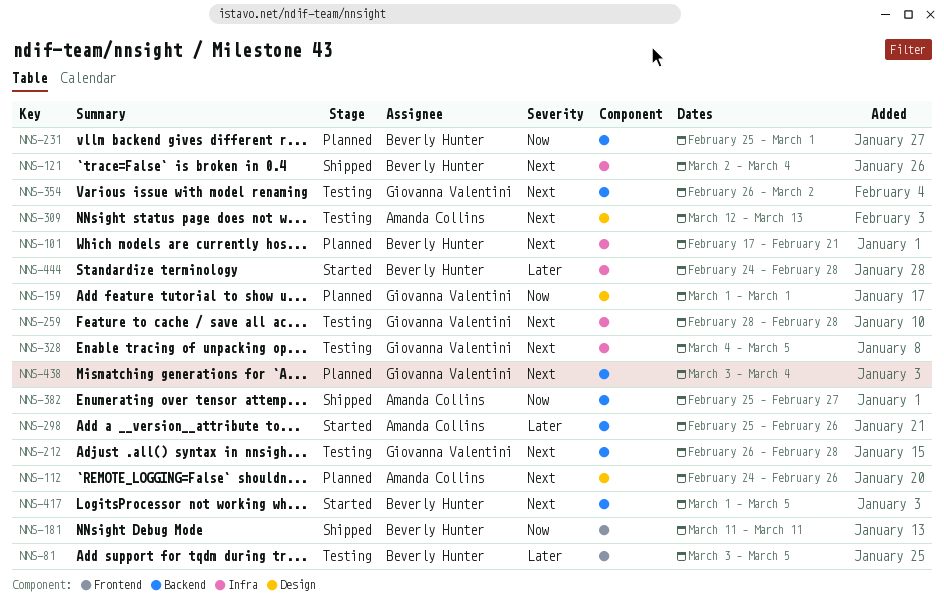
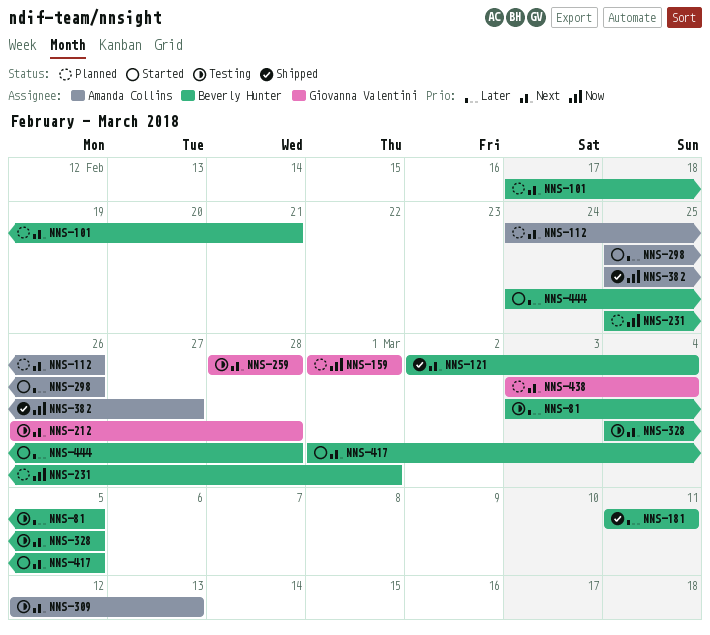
NNS-181, priority: Now -> Later
NNS-328, owner: Giovanna Valentini -> Beverly Hunter
NNS-354: present -> none

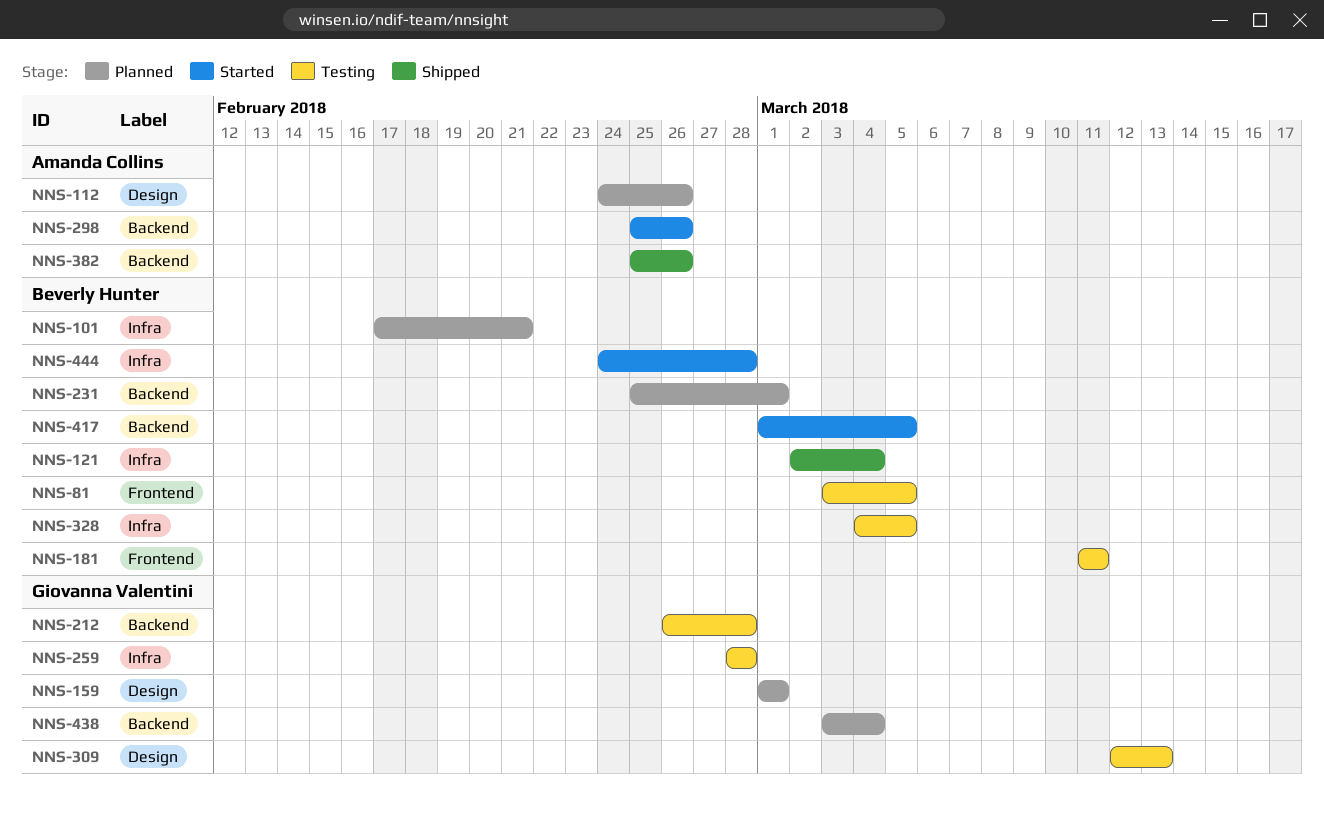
NNS-181, status: Shipped -> Testing
NNS-309, owner: Amanda Collins -> Giovanna Valentini
NNS-382, due: Feb 27 -> Feb 26

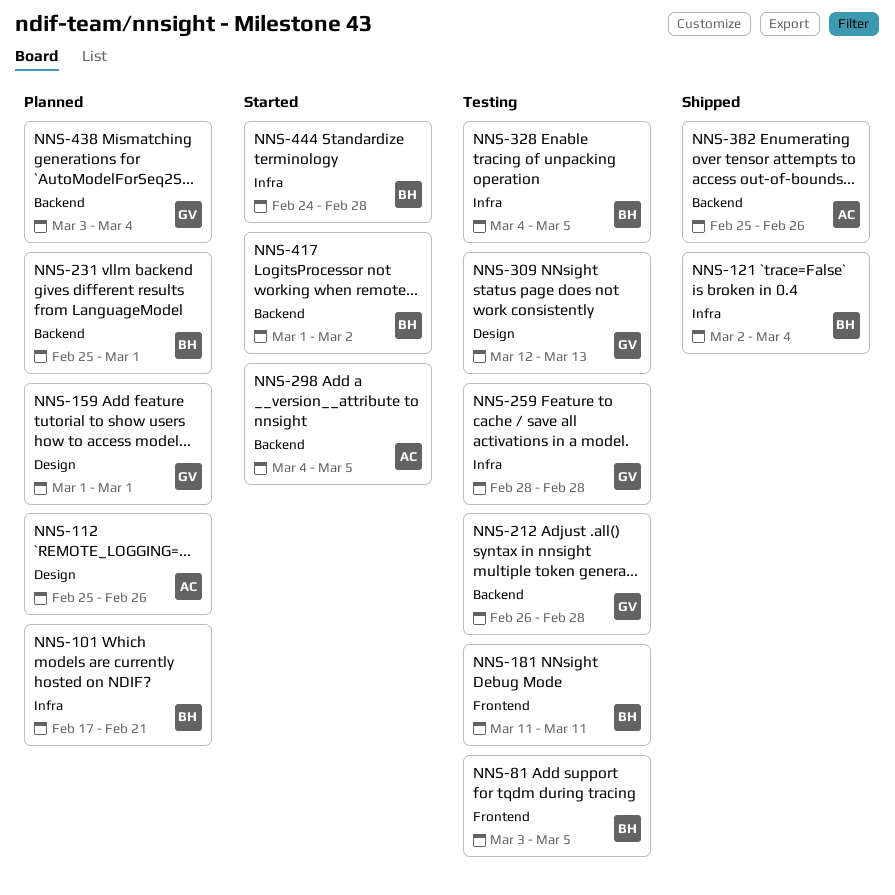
NNS-112, start: Feb 24 -> Feb 25
NNS-298, start: Feb 25 -> Mar 4
NNS-298, due: Feb 26 -> Mar 5
NNS-417, due: Mar 5 -> Mar 2

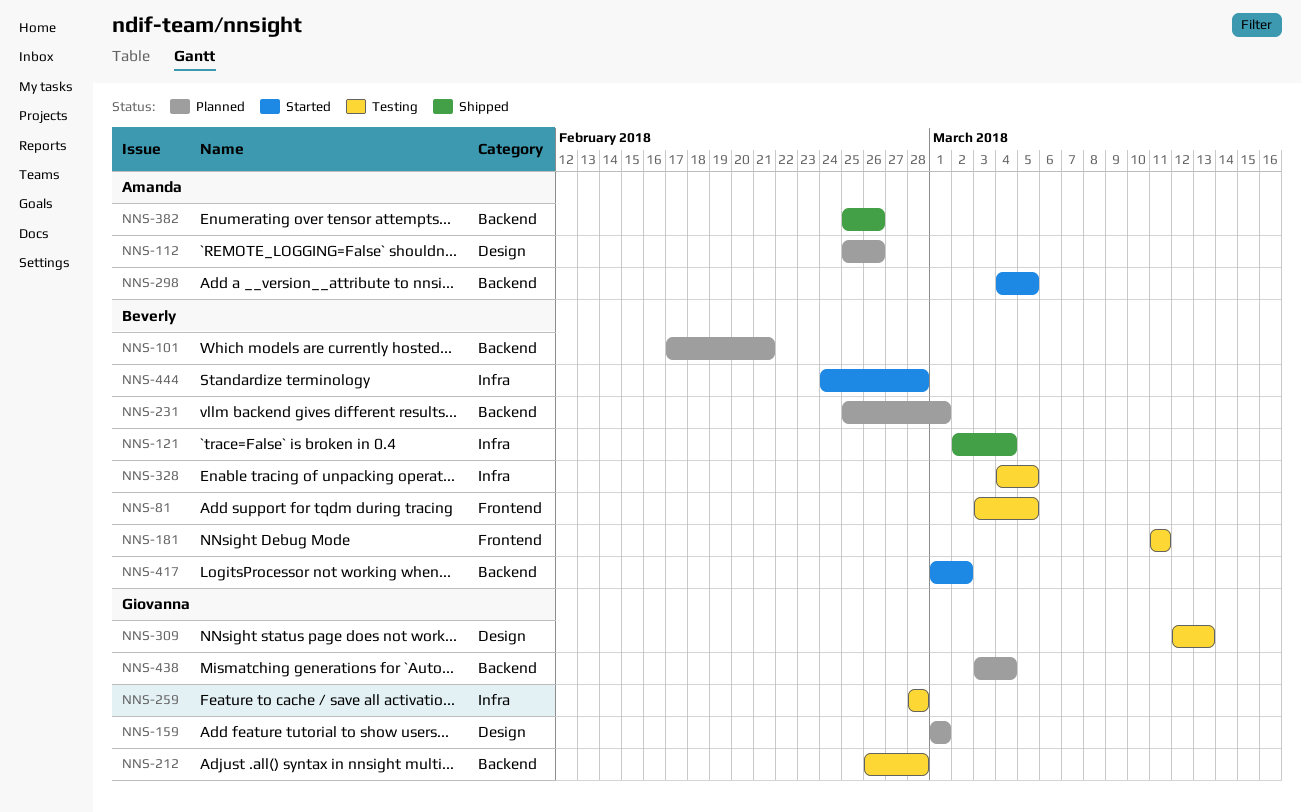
NNS-101, label: Infra -> Backend

